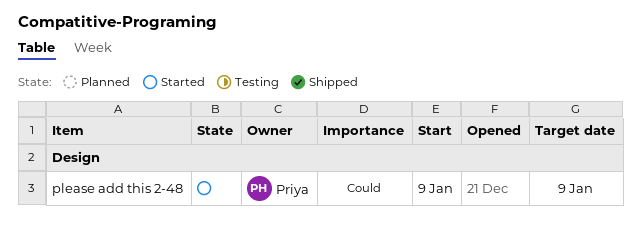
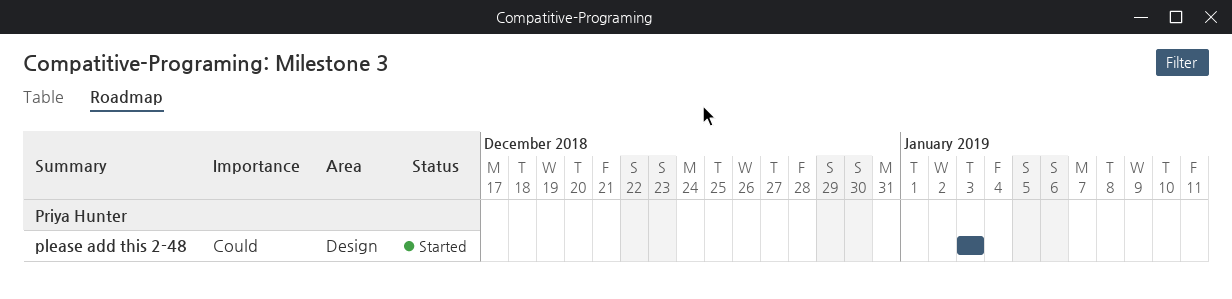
please add this 2-48, start: Jan 9 -> Jan 3
please add this 2-48, due: Jan 9 -> Jan 3

